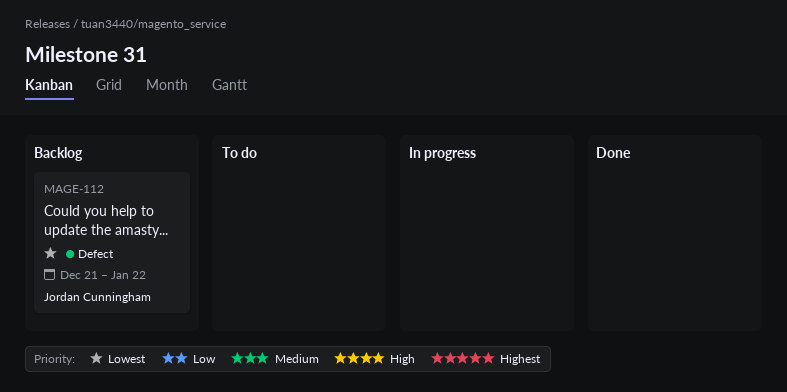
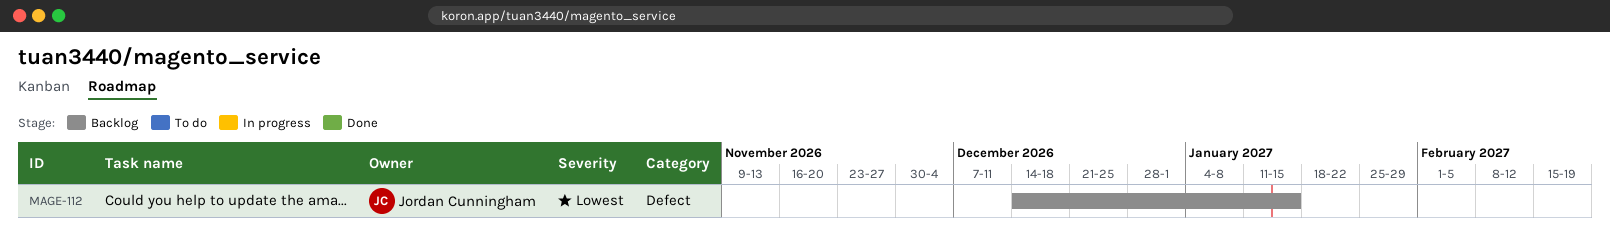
MAGE-112, start: Dec 21 -> Dec 14
MAGE-112, due: Jan 22 -> Jan 15

